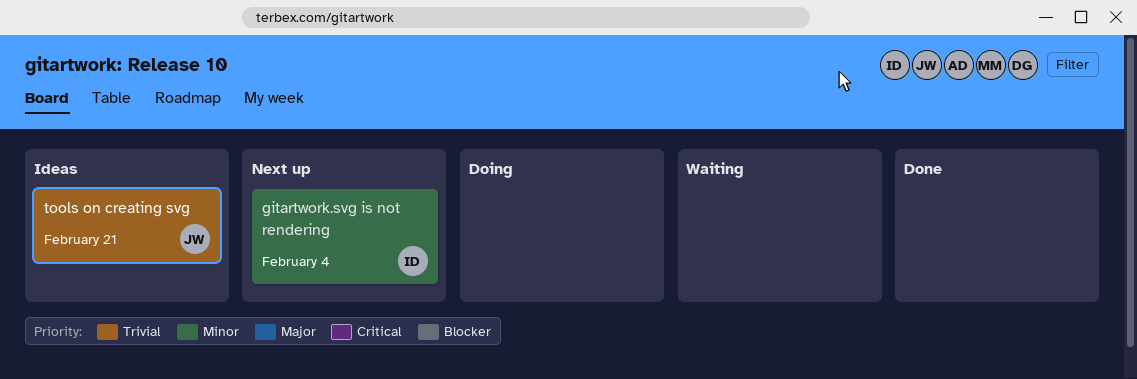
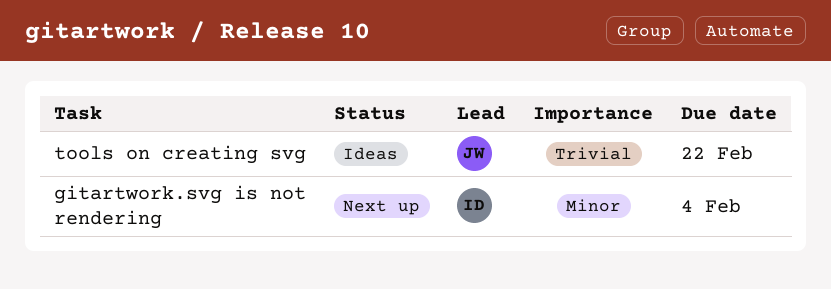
tools on creating svg, due: Feb 21 -> Feb 22

